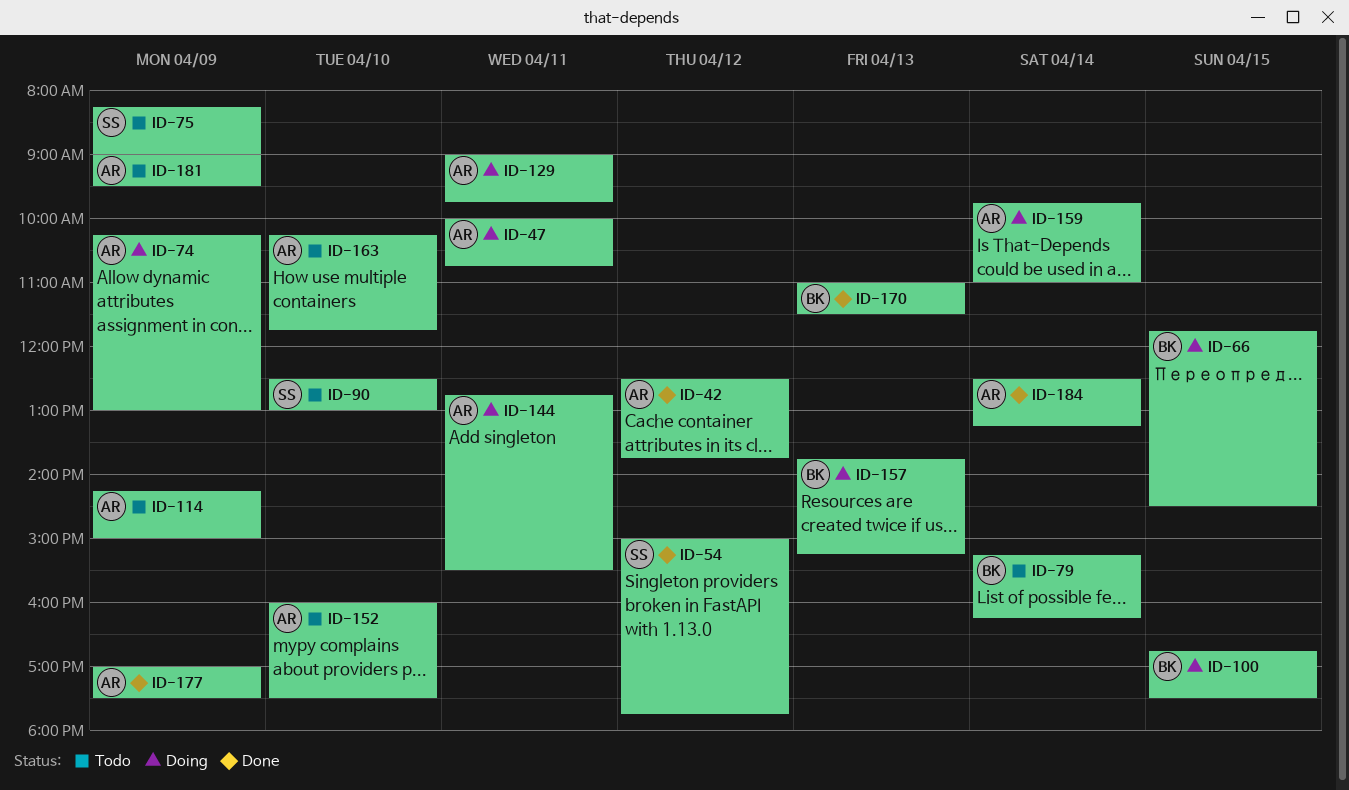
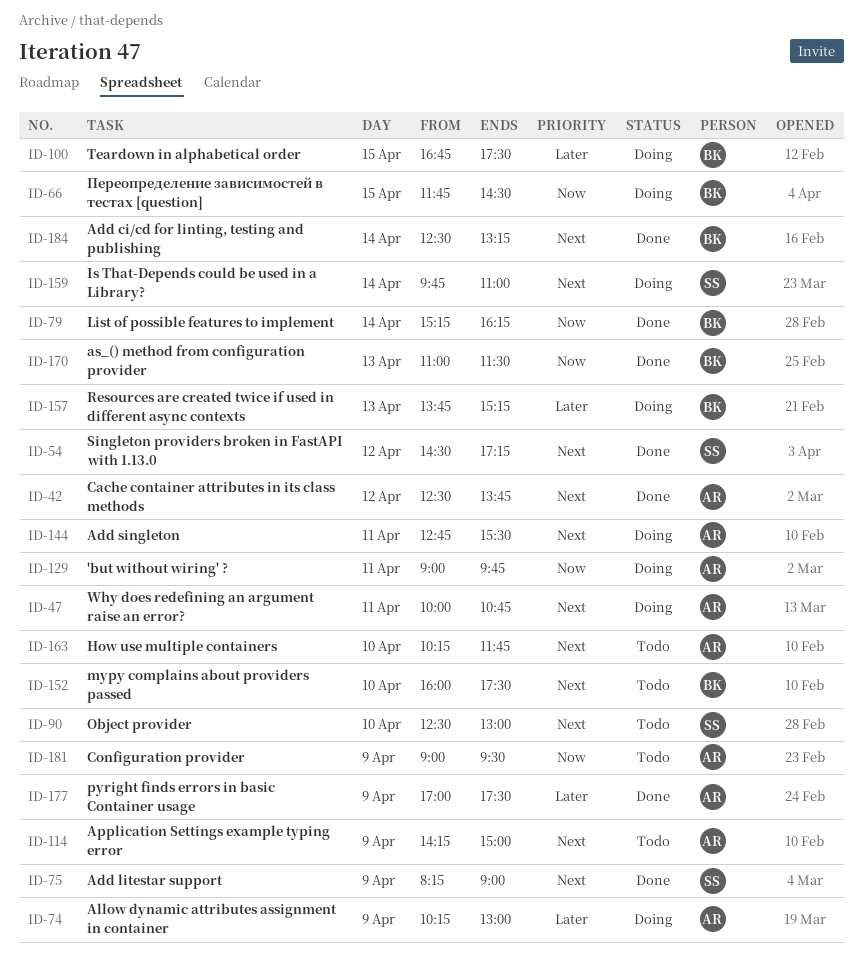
ID-54, begins: 15:00 -> 14:30
ID-54, ends: 17:45 -> 17:15
ID-75, status: Todo -> Done
ID-79, status: Todo -> Done
ID-152, owner: AR -> BK
ID-159, owner: AR -> SS
ID-184, owner: AR -> BK

